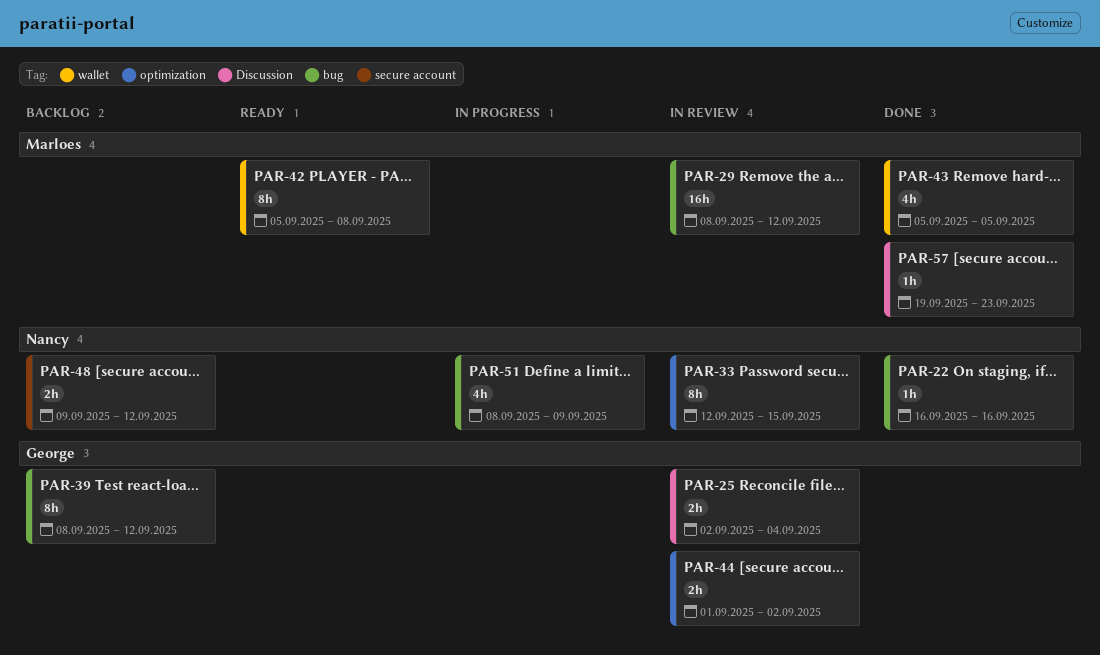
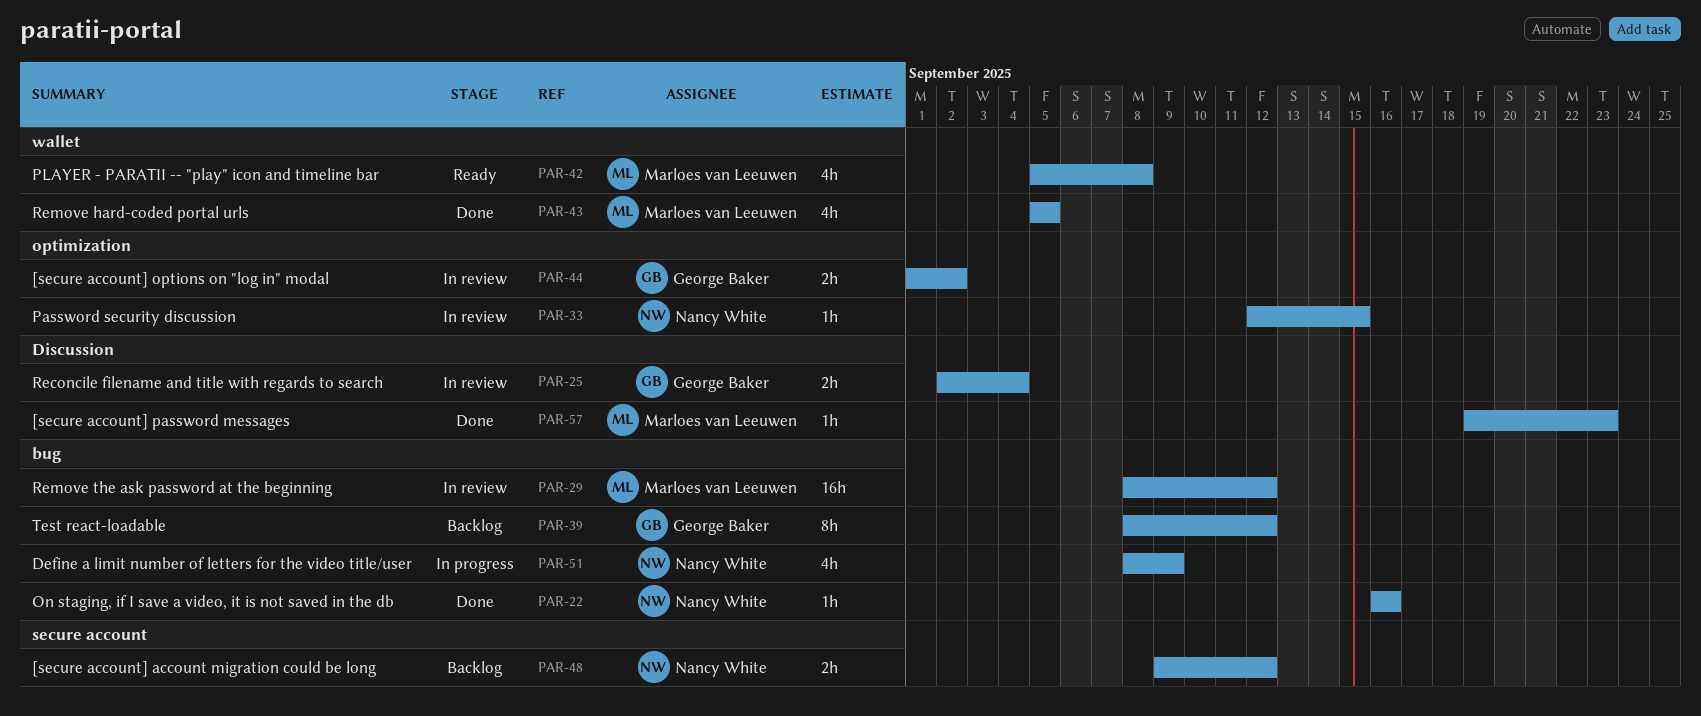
PAR-33, estimate: 8h -> 1h
PAR-42, estimate: 8h -> 4h

